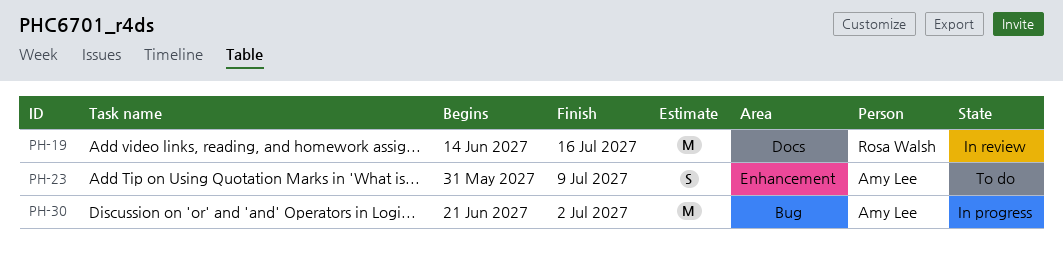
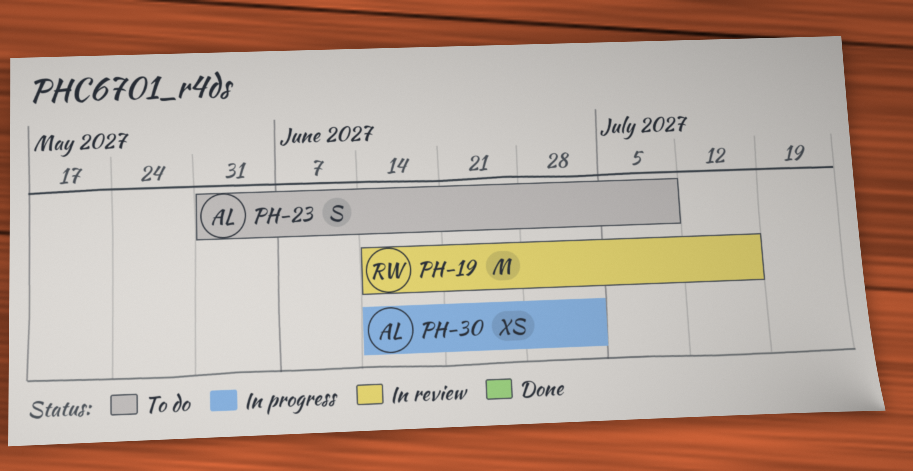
PH-30, estimate: M -> XS
PH-30, start: Jun 21 -> Jun 14

